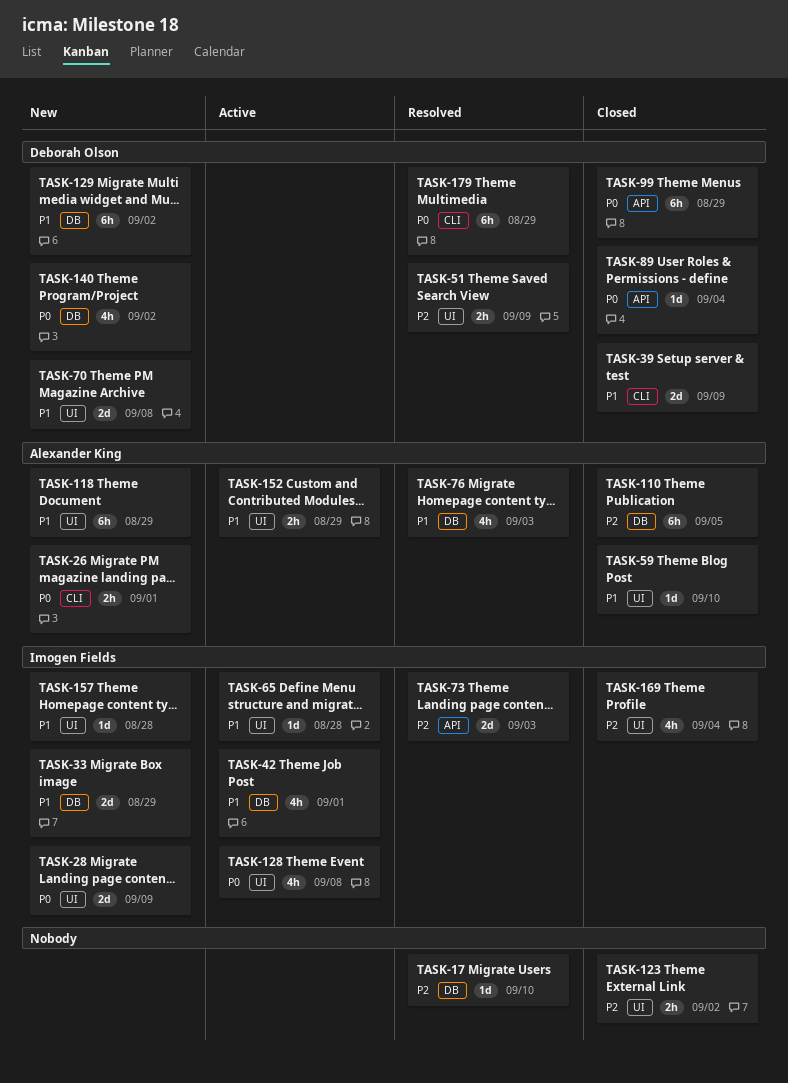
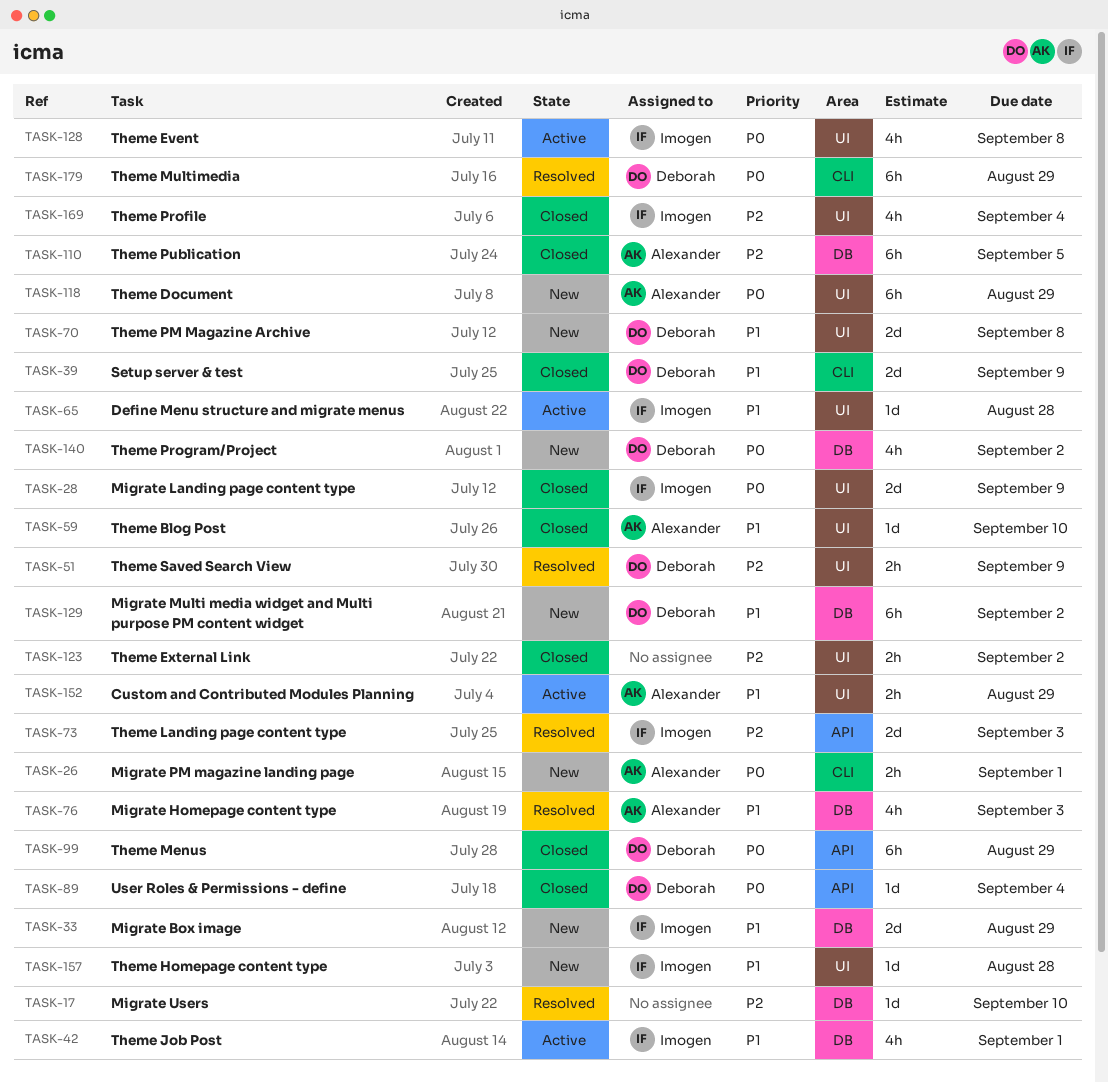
TASK-28, status: New -> Closed
TASK-118, priority: P1 -> P0

